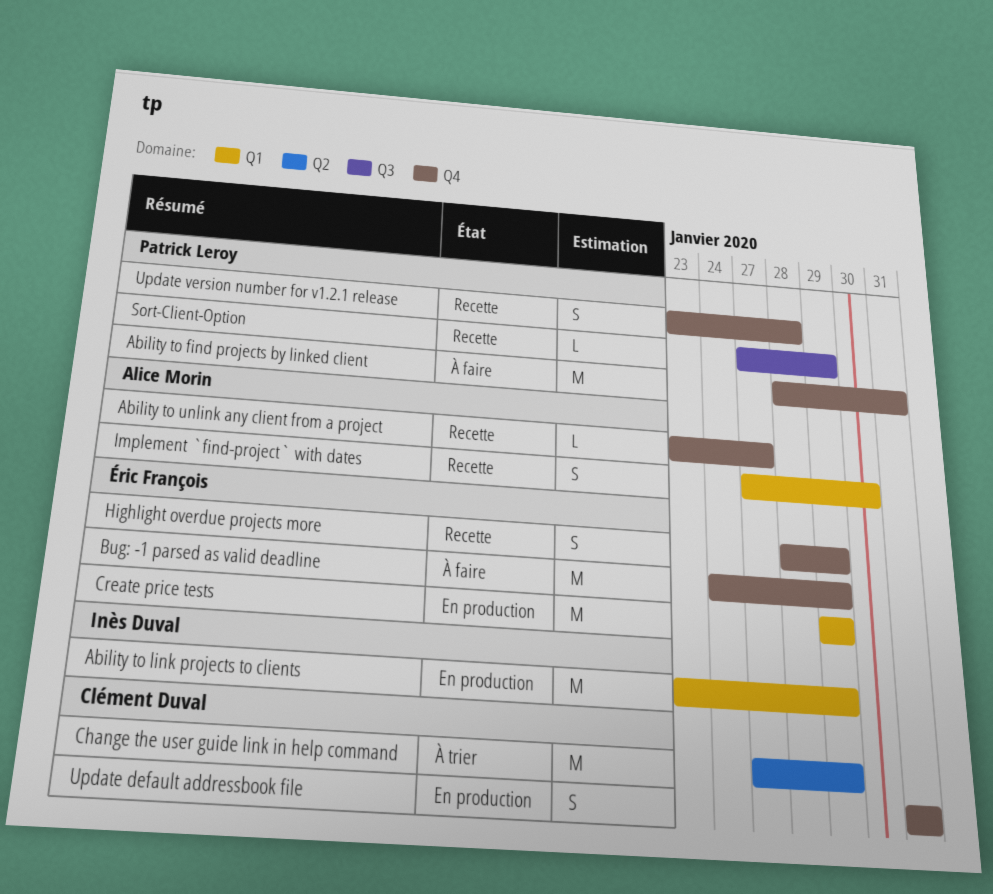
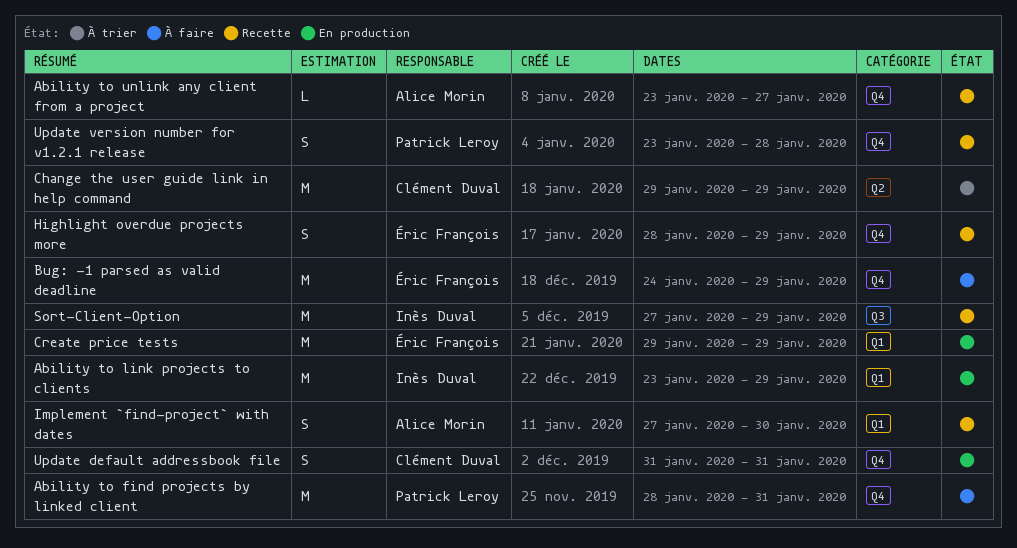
Change the user guide link in help command, start: Jan 27 -> Jan 29
Sort-Client-Option, owner: Patrick Leroy -> Inès Duval
Sort-Client-Option, estimate: L -> M

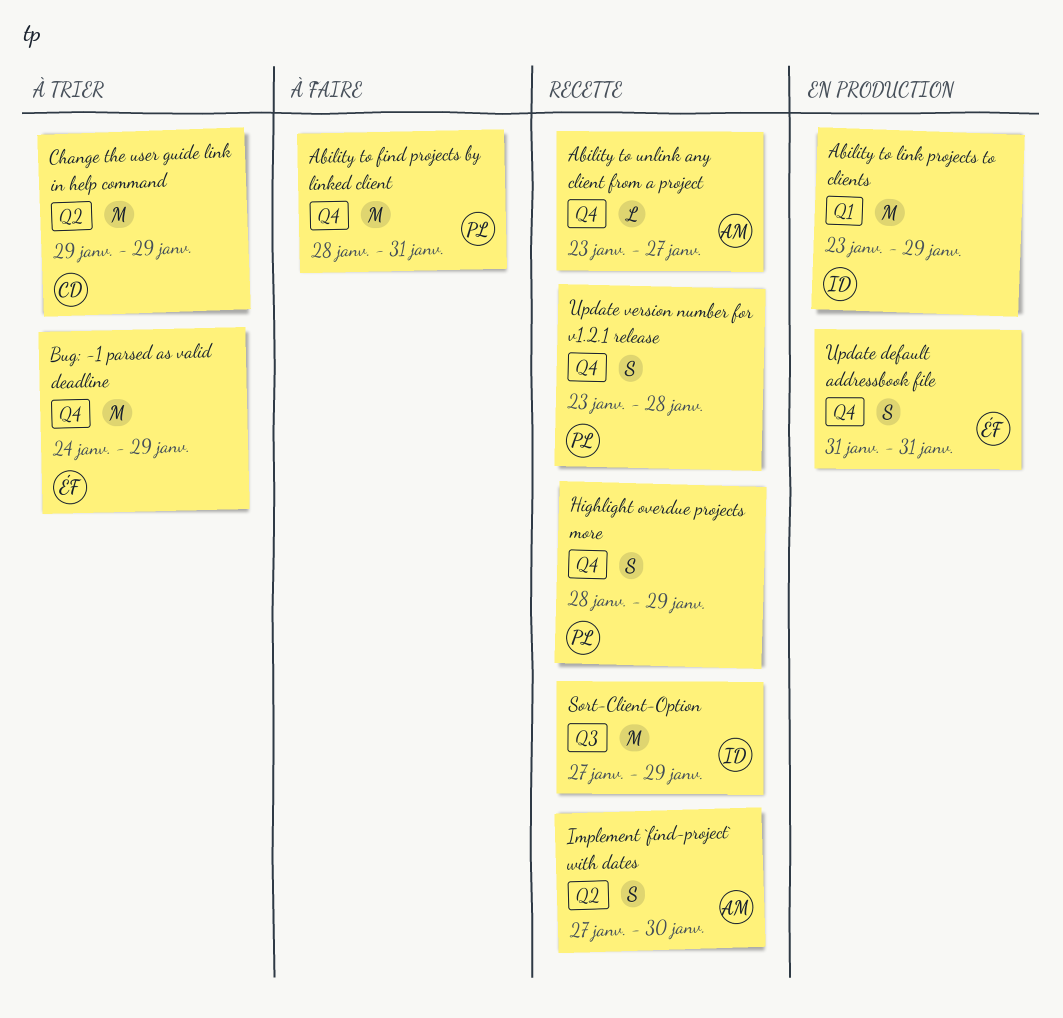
Bug: -1 parsed as valid deadline, status: À faire -> À trier
Create price tests: present -> none
Highlight overdue projects more, owner: Éric François -> Patrick Leroy
Implement `find-project` with dates, label: Q1 -> Q2
Update default addressbook file, owner: Clément Duval -> Éric François

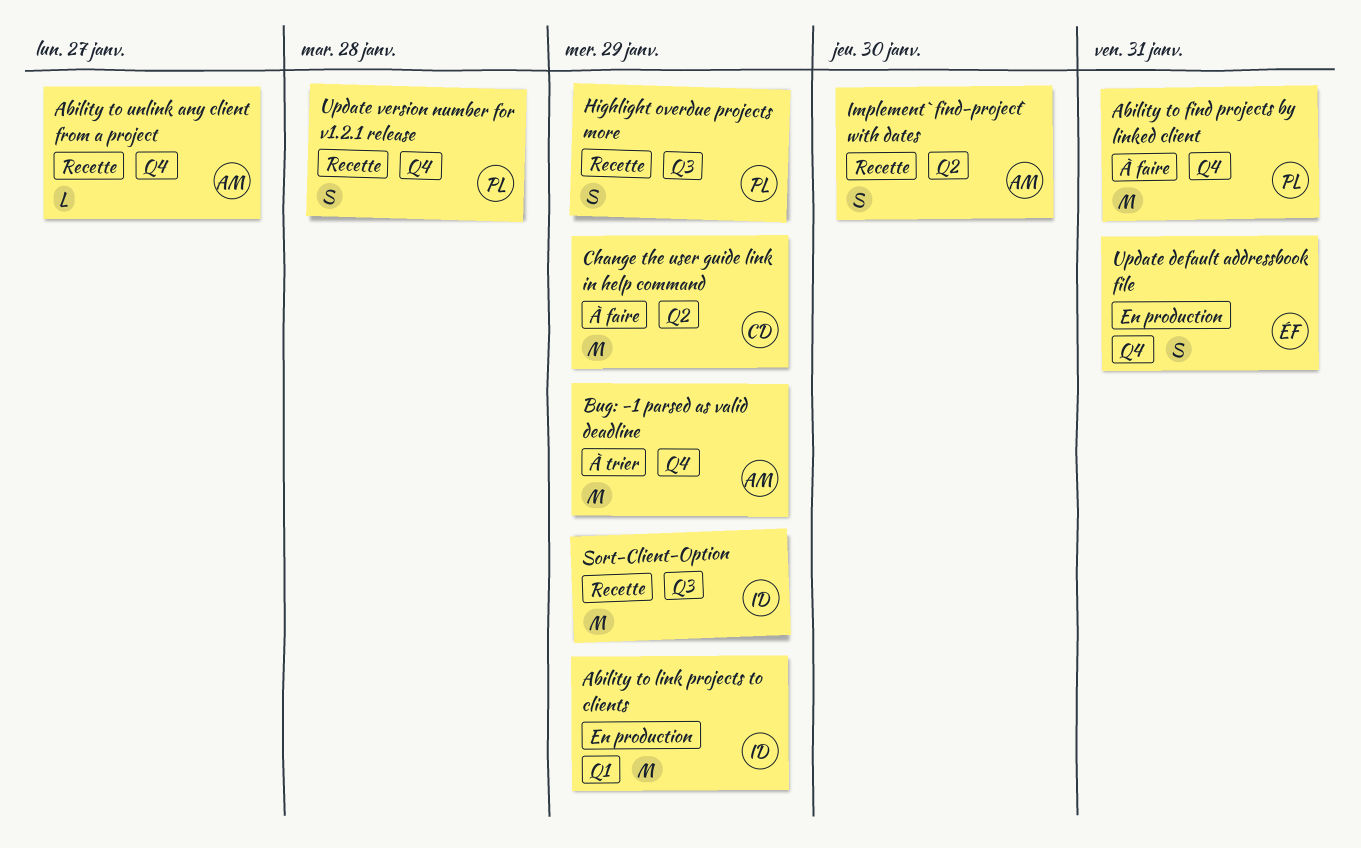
Bug: -1 parsed as valid deadline, owner: ÉF -> AM
Change the user guide link in help command, status: À trier -> À faire
Highlight overdue projects more, label: Q4 -> Q3

